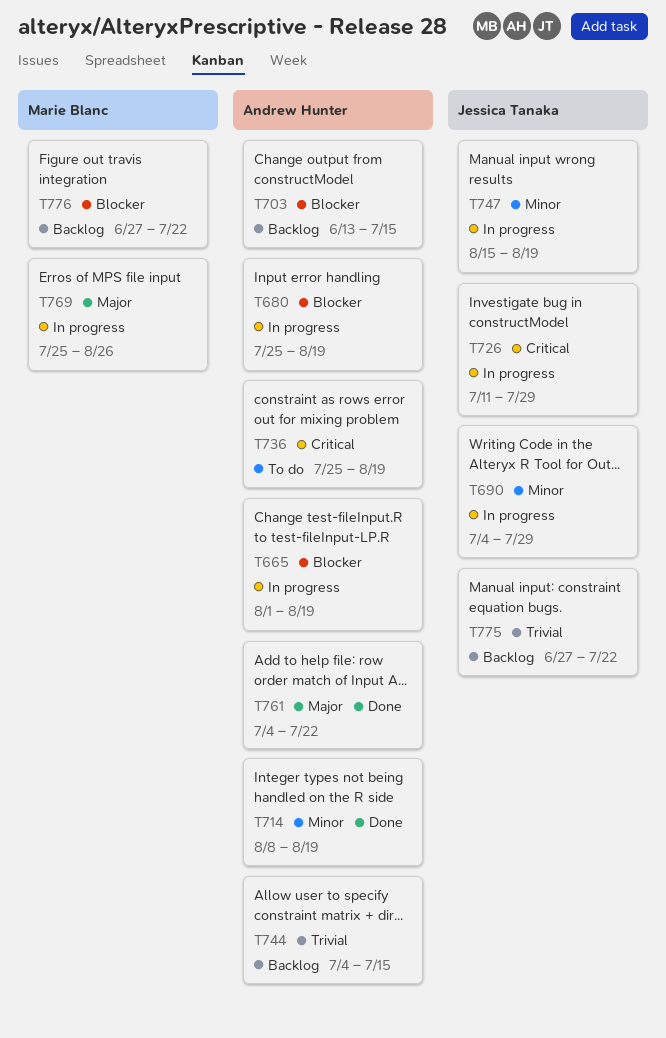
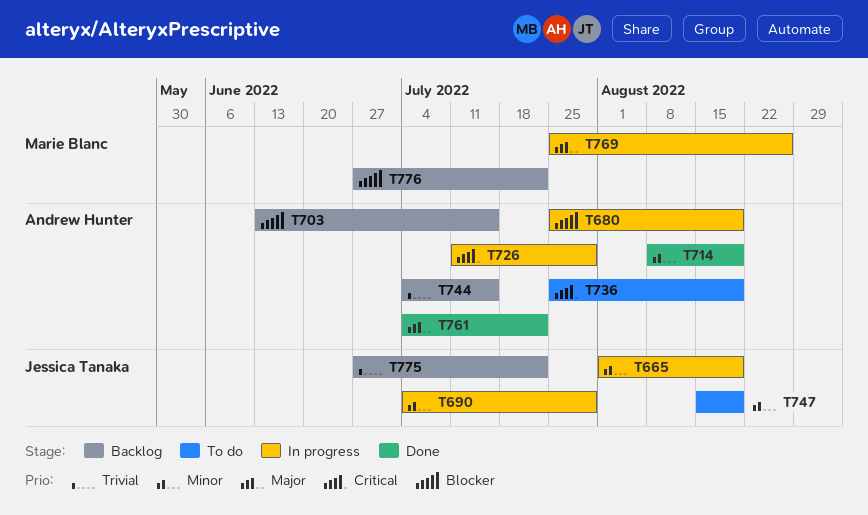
T665, owner: Andrew Hunter -> Jessica Tanaka
T665, priority: Blocker -> Minor
T726, owner: Jessica Tanaka -> Andrew Hunter
T747, status: In progress -> To do

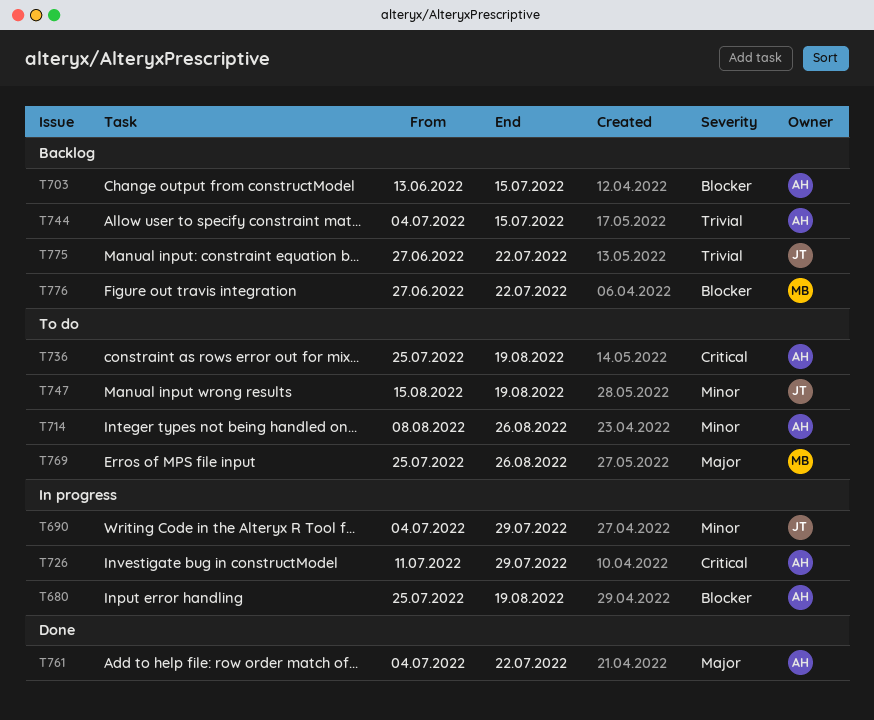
T665: present -> none
T714, status: Done -> To do
T714, due: Aug 19 -> Aug 26
T769, status: In progress -> To do

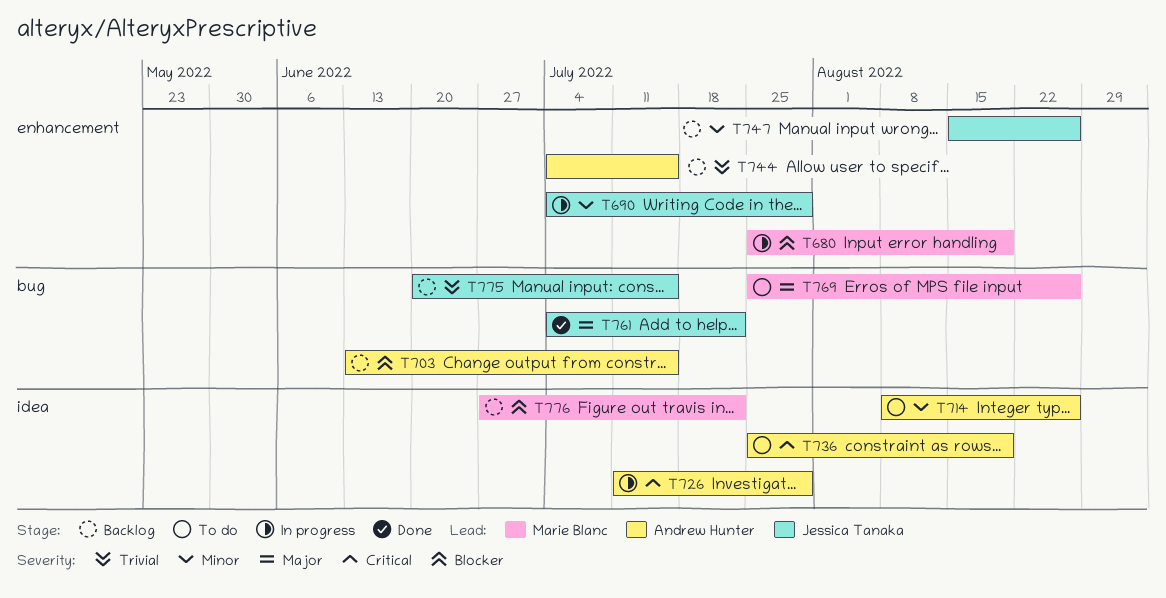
T680, owner: Andrew Hunter -> Marie Blanc
T747, status: To do -> Backlog
T747, due: Aug 19 -> Aug 26
T761, owner: Andrew Hunter -> Jessica Tanaka
T775, start: Jun 27 -> Jun 20
T775, due: Jul 22 -> Jul 15

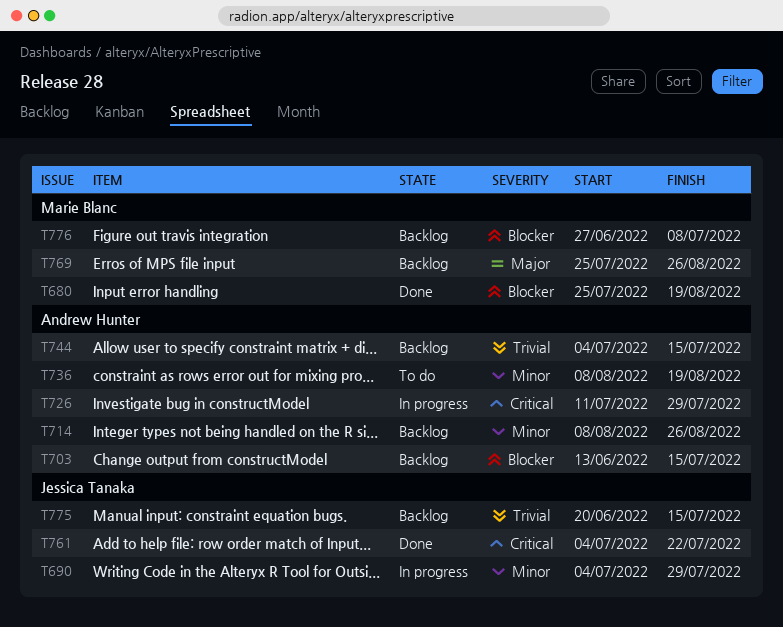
T680, status: In progress -> Done
T714, status: To do -> Backlog
T736, priority: Critical -> Minor
T736, start: Jul 25 -> Aug 8
T747: present -> none
T761, priority: Major -> Critical
T769, status: To do -> Backlog
T776, due: Jul 22 -> Jul 8

